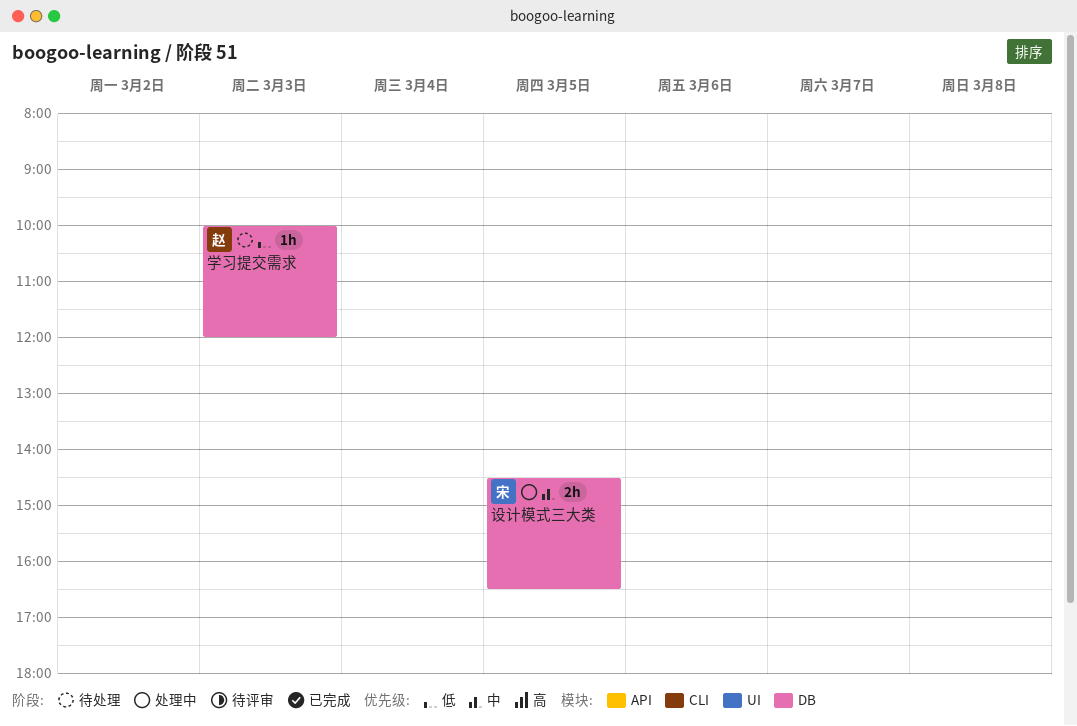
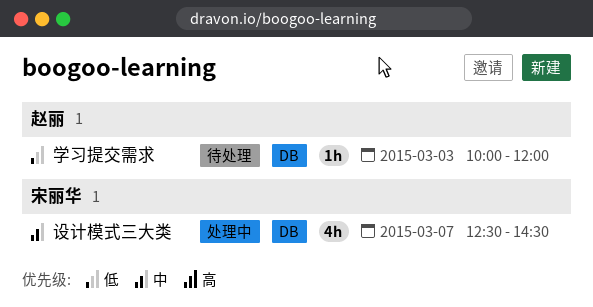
设计模式三大类, estimate: 2h -> 4h
设计模式三大类, day: Mar 5 -> Mar 7
设计模式三大类, begins: 14:30 -> 12:30
设计模式三大类, ends: 16:30 -> 14:30

